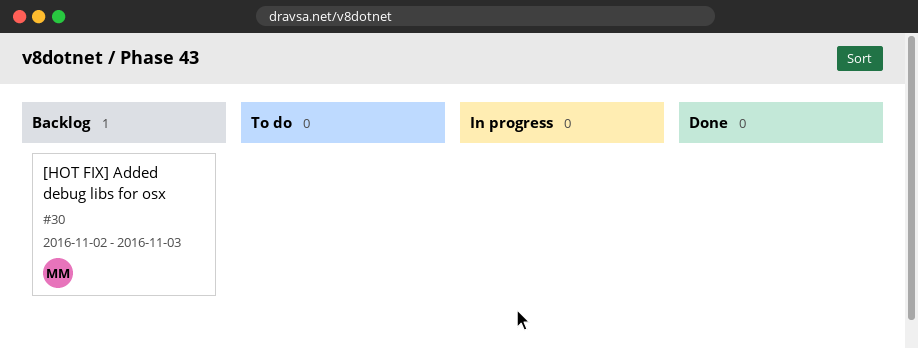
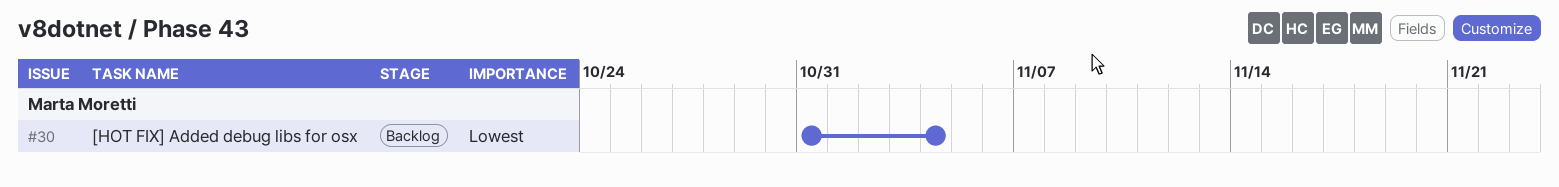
#30, start: Nov 2 -> Oct 31
#30, due: Nov 3 -> Nov 4

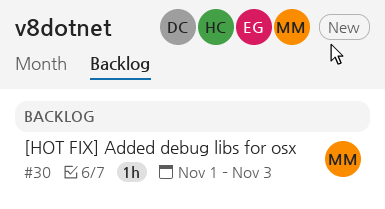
#30, start: Oct 31 -> Nov 1
#30, due: Nov 4 -> Nov 3

